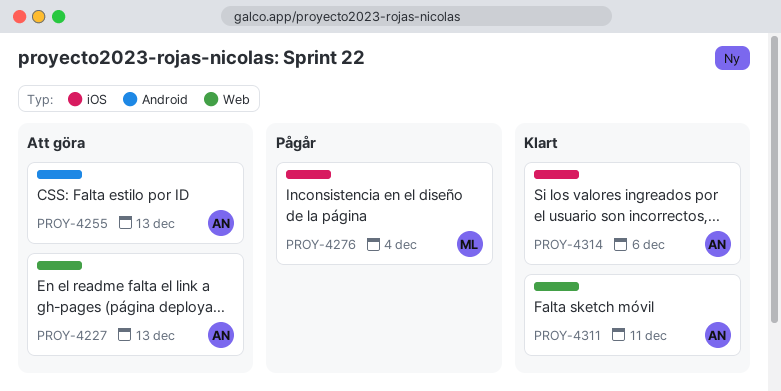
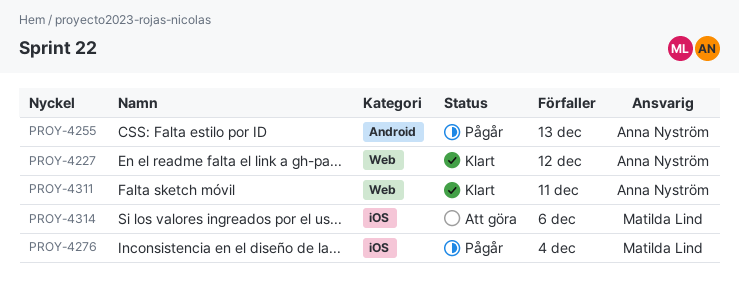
PROY-4227, status: Att göra -> Klart
PROY-4227, due: Dec 13 -> Dec 12
PROY-4255, status: Att göra -> Pågår
PROY-4314, status: Klart -> Att göra
PROY-4314, owner: Anna Nyström -> Matilda Lind

